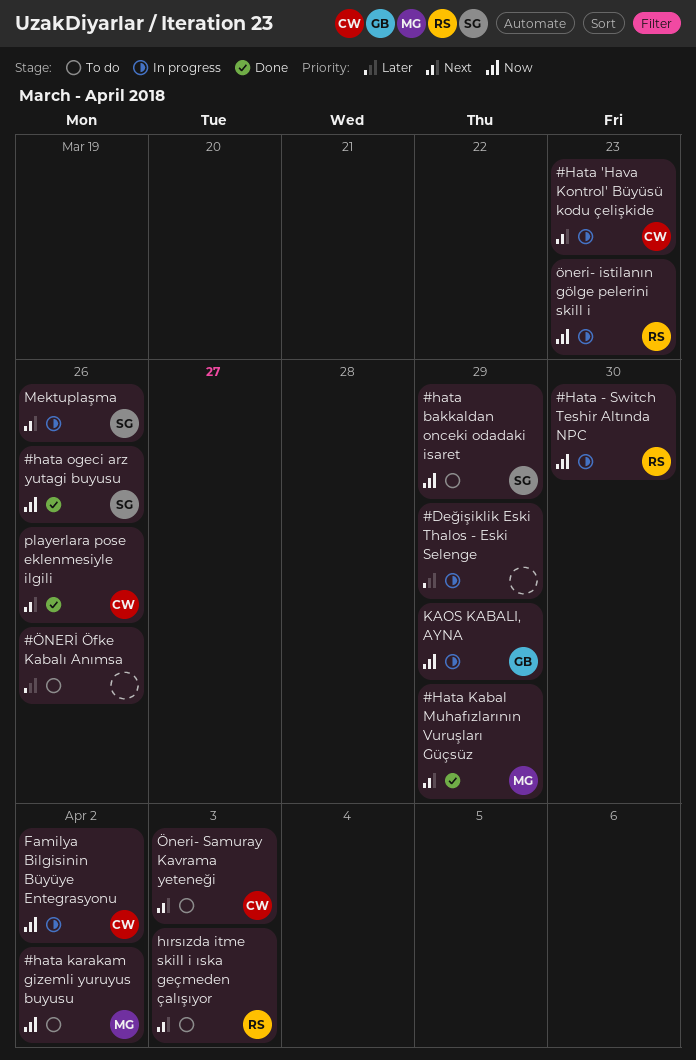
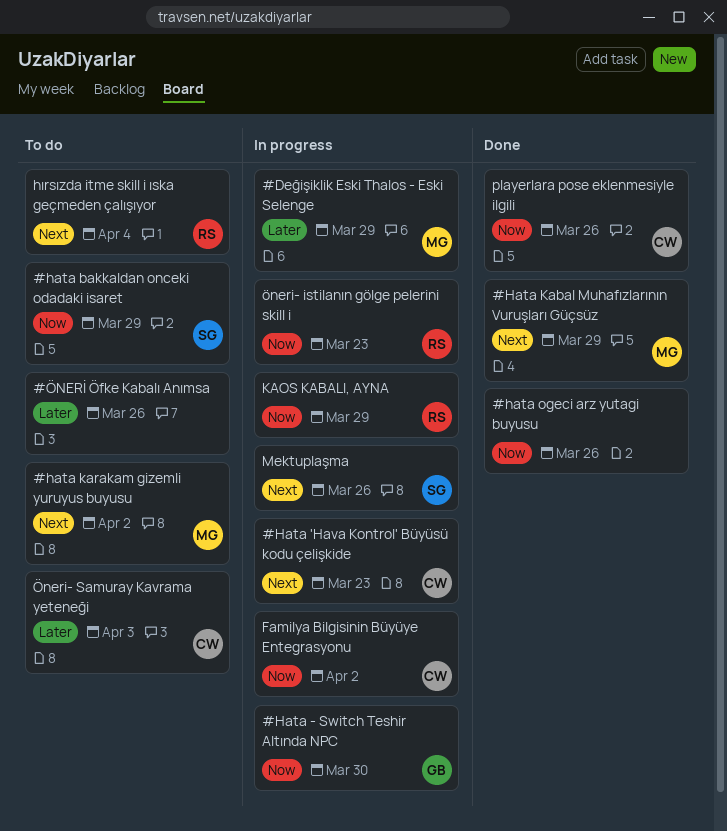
#Değişiklik Eski Thalos - Eski Selenge, owner: none -> MG
#Hata - Switch Teshir Altında NPC, owner: RS -> GB
#hata karakam gizemli yuruyus buyusu, priority: Now -> Next
#hata ogeci arz yutagi buyusu, owner: SG -> none
hırsızda itme skill i ıska geçmeden çalışıyor, due: Apr 3 -> Apr 4
KAOS KABALI, AYNA, owner: GB -> RS
playerlara pose eklenmesiyle ilgili, priority: Next -> Now
Öneri- Samuray Kavrama yeteneği, priority: Next -> Later

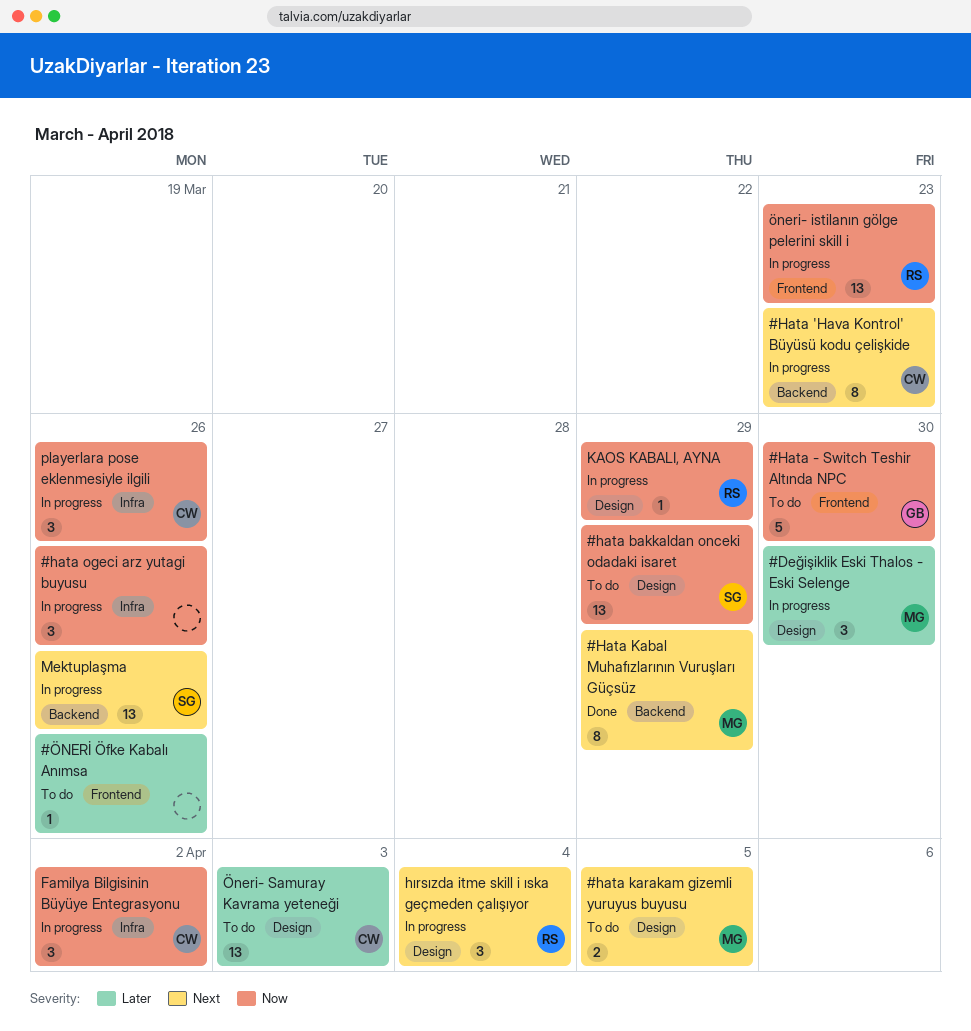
#Değişiklik Eski Thalos - Eski Selenge, due: Mar 29 -> Mar 30
#Hata - Switch Teshir Altında NPC, status: In progress -> To do
#hata karakam gizemli yuruyus buyusu, due: Apr 2 -> Apr 5
#hata ogeci arz yutagi buyusu, status: Done -> In progress
hırsızda itme skill i ıska geçmeden çalışıyor, status: To do -> In progress
playerlara pose eklenmesiyle ilgili, status: Done -> In progress

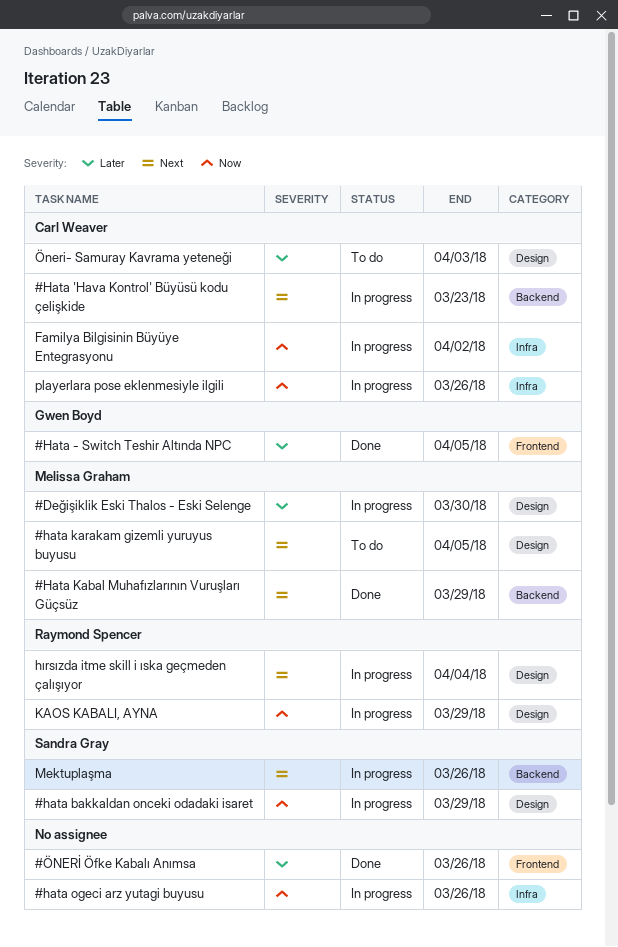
#Hata - Switch Teshir Altında NPC, status: To do -> Done
#Hata - Switch Teshir Altında NPC, priority: Now -> Later
#Hata - Switch Teshir Altında NPC, due: Mar 30 -> Apr 5
#hata bakkaldan onceki odadaki isaret, status: To do -> In progress
#ÖNERİ Öfke Kabalı Anımsa, status: To do -> Done
öneri- istilanın gölge pelerini skill i: present -> none

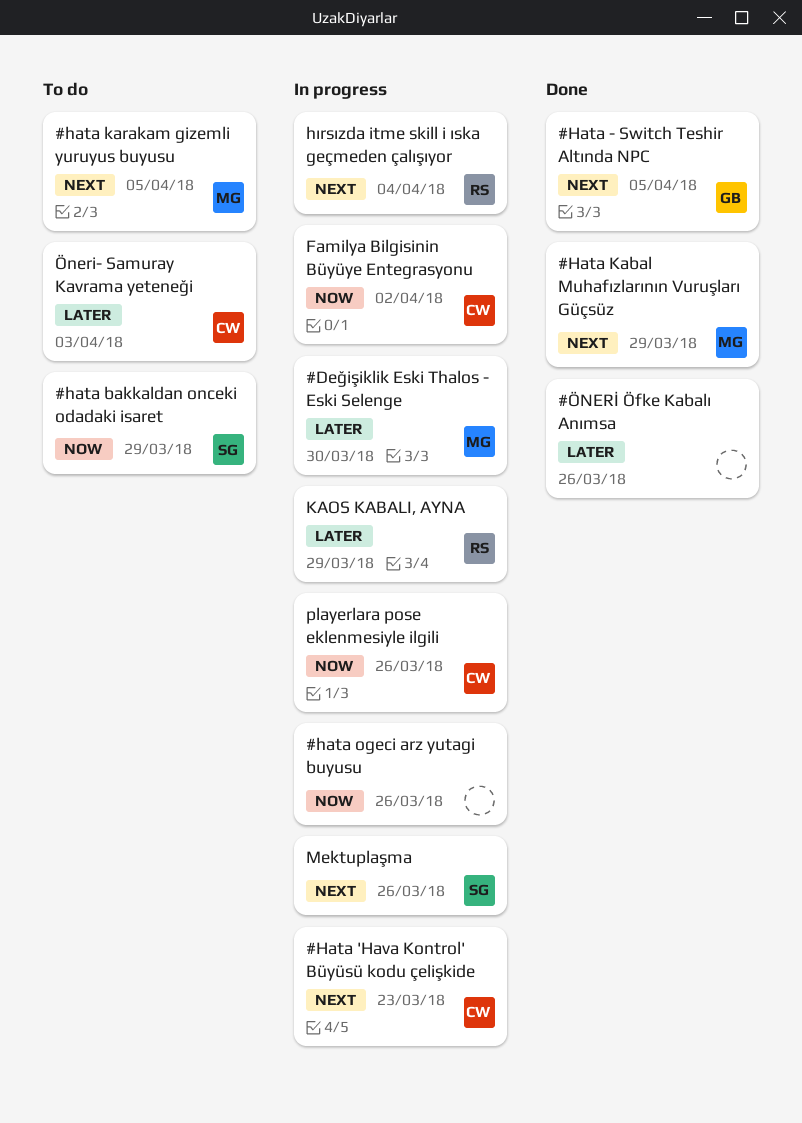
#Hata - Switch Teshir Altında NPC, priority: Later -> Next
#hata bakkaldan onceki odadaki isaret, status: In progress -> To do
KAOS KABALI, AYNA, priority: Now -> Later

